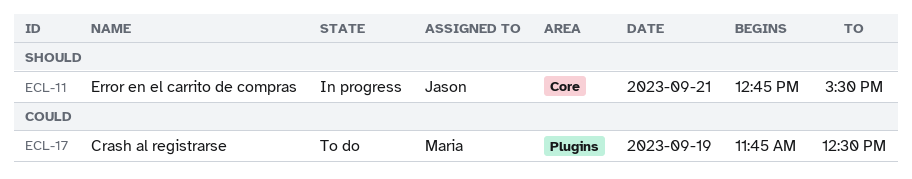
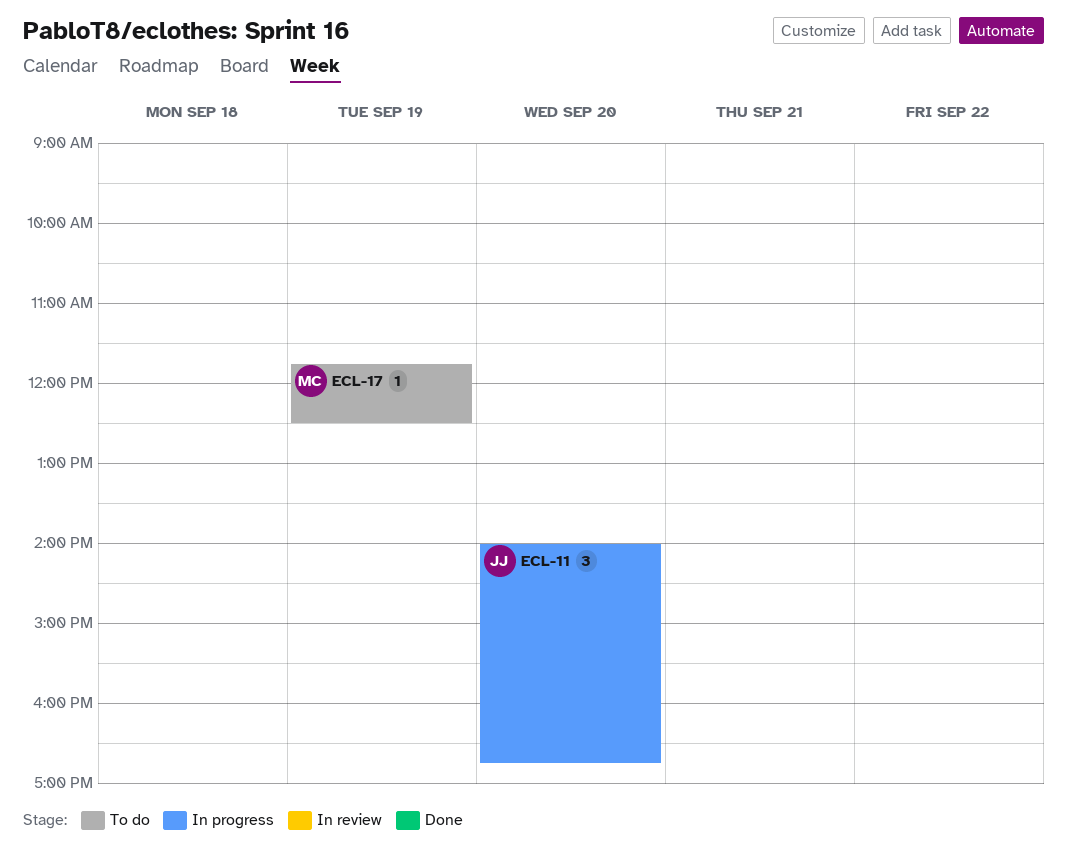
ECL-11, day: Sep 21 -> Sep 20
ECL-11, begins: 12:45 -> 14:00
ECL-11, ends: 15:30 -> 16:45

